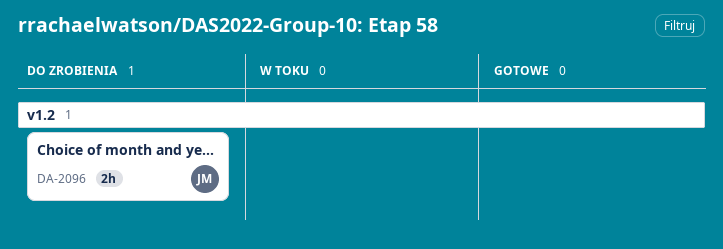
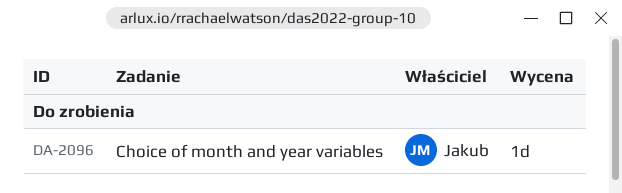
DA-2096, estimate: 2h -> 1d

